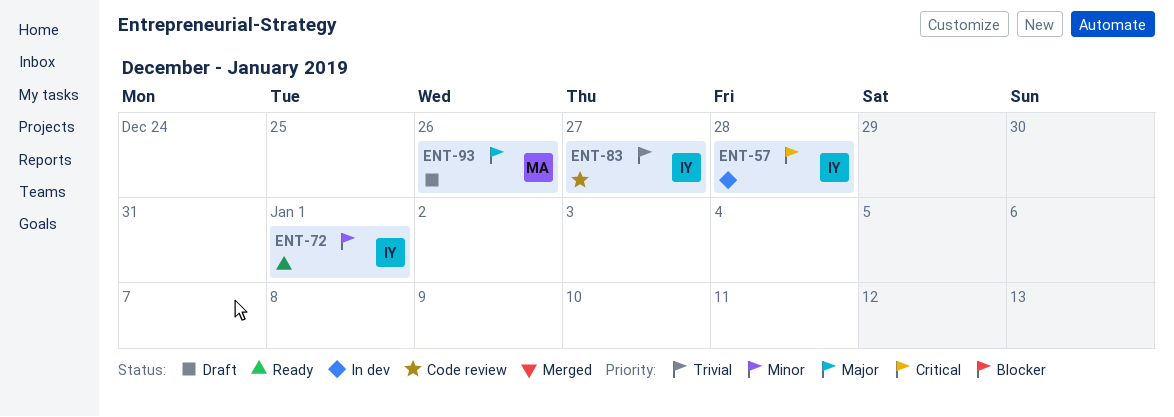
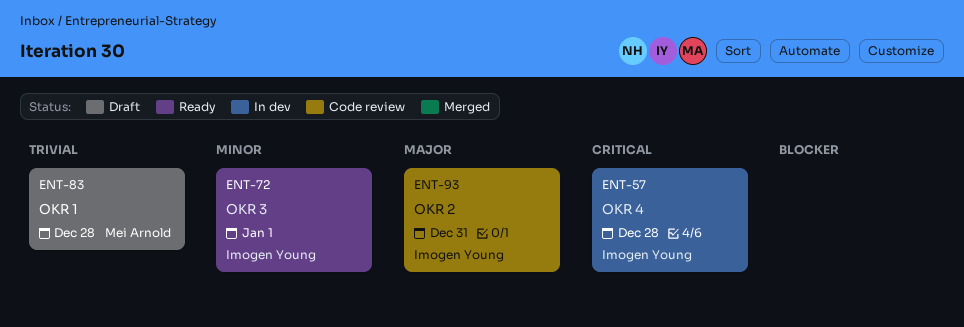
ENT-83, status: Code review -> Draft
ENT-83, owner: Imogen Young -> Mei Arnold
ENT-83, due: Dec 27 -> Dec 28
ENT-93, status: Draft -> Code review
ENT-93, owner: Mei Arnold -> Imogen Young
ENT-93, due: Dec 26 -> Dec 31

